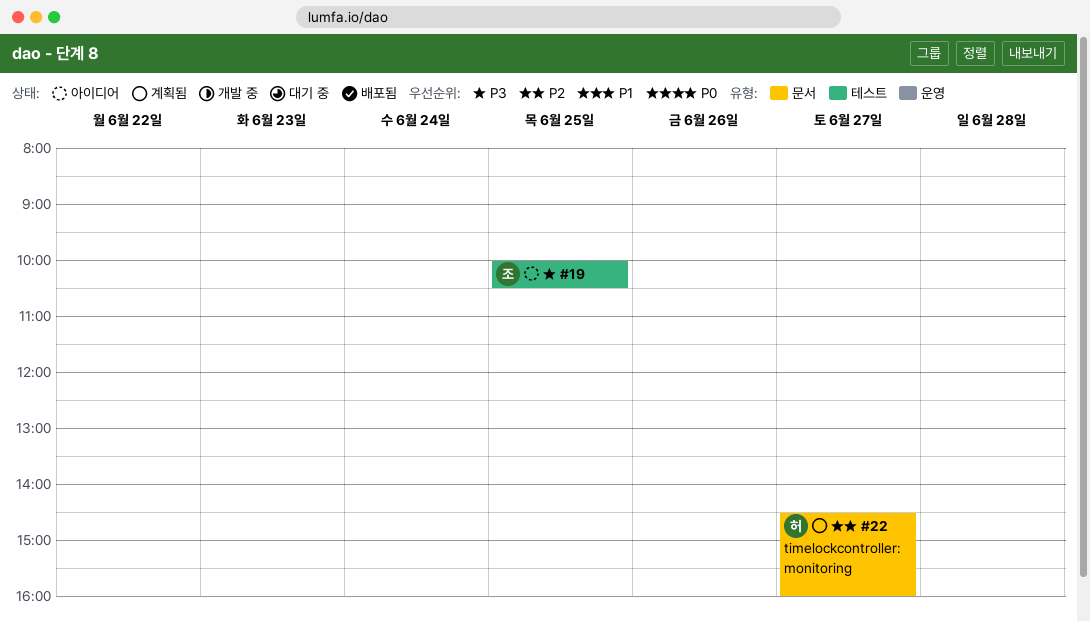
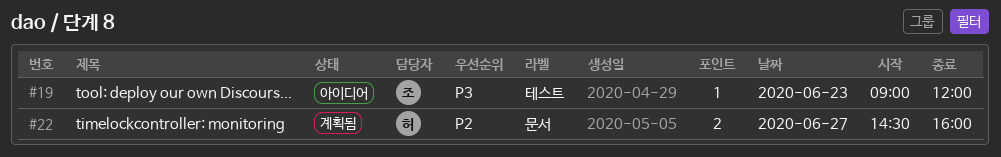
#19, day: Jun 25 -> Jun 23
#19, begins: 10:00 -> 09:00
#19, ends: 10:30 -> 12:00

